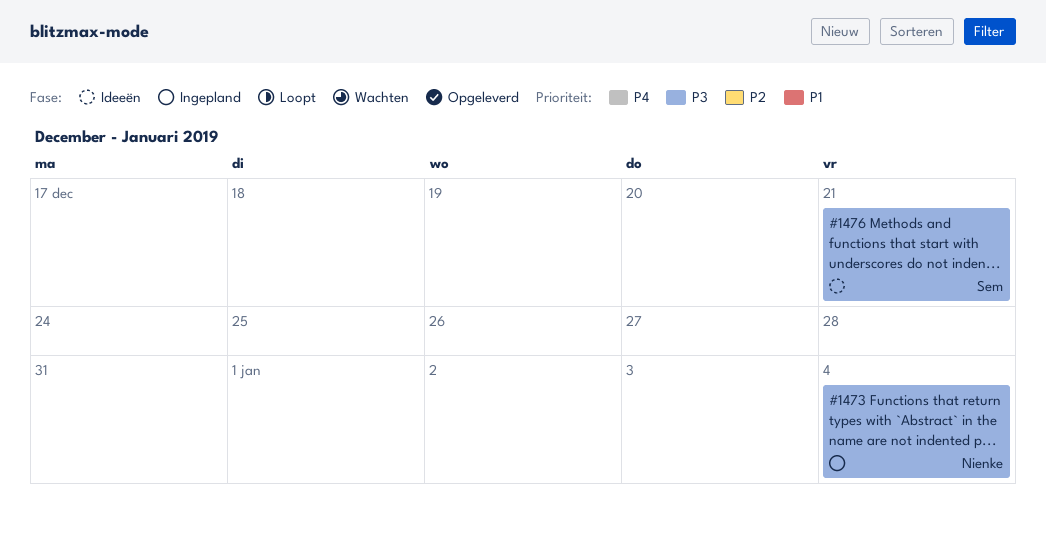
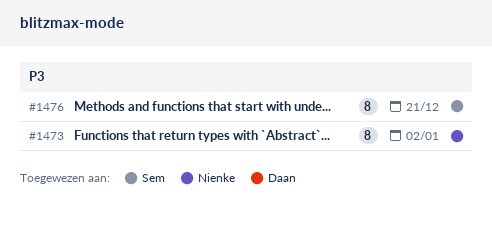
#1473, due: Jan 4 -> Jan 2

